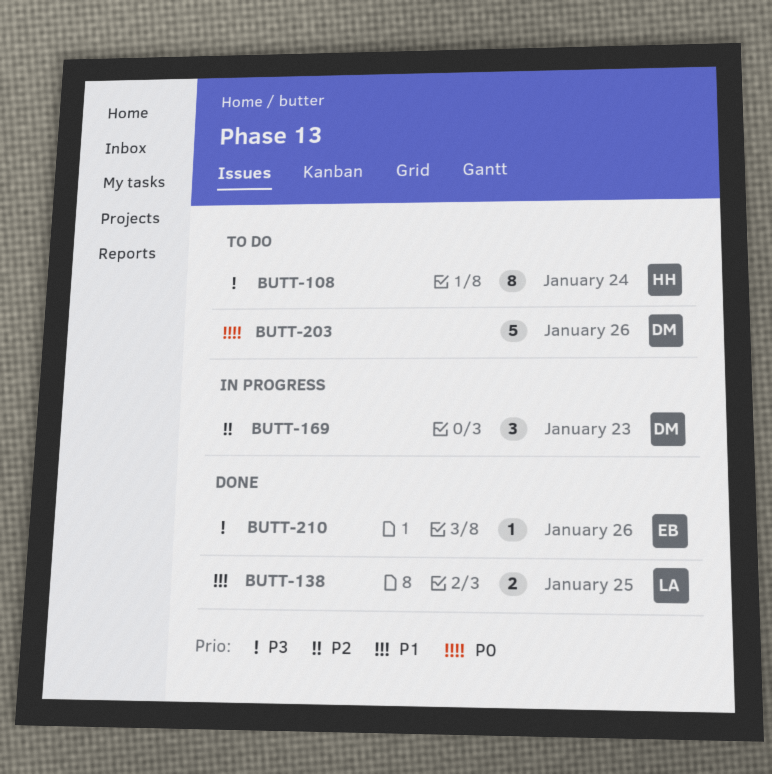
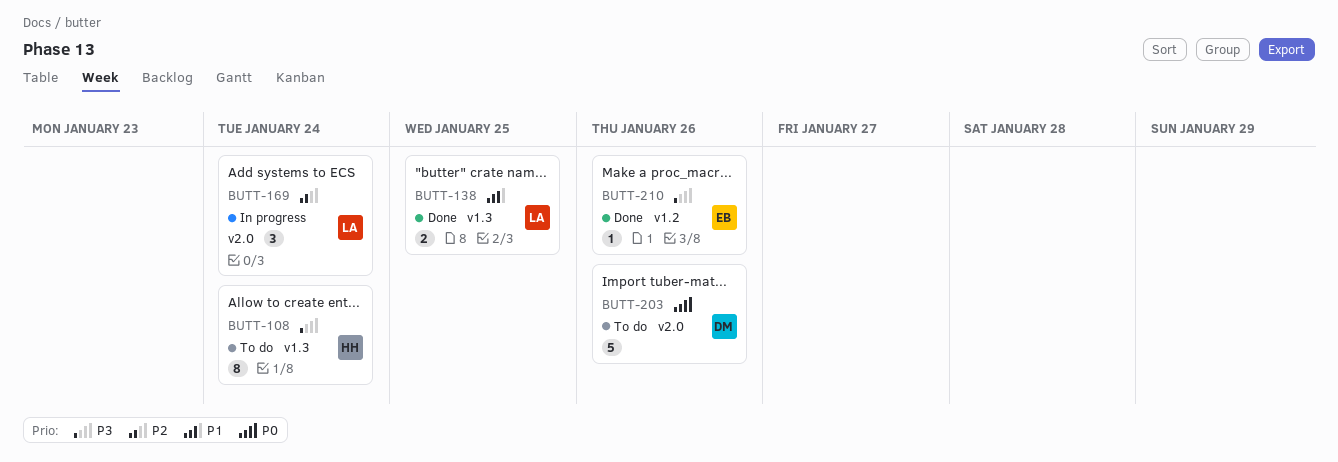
BUTT-169, owner: DM -> LA
BUTT-169, due: Jan 23 -> Jan 24

